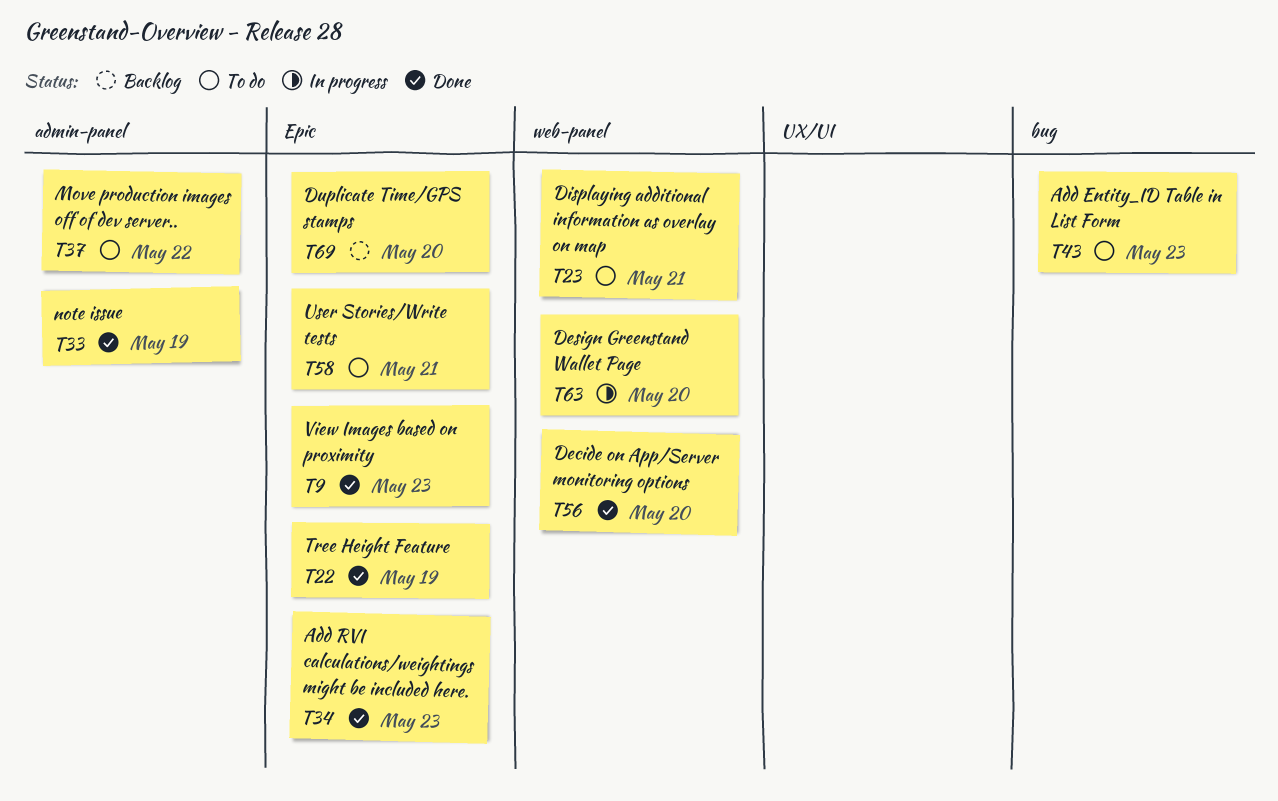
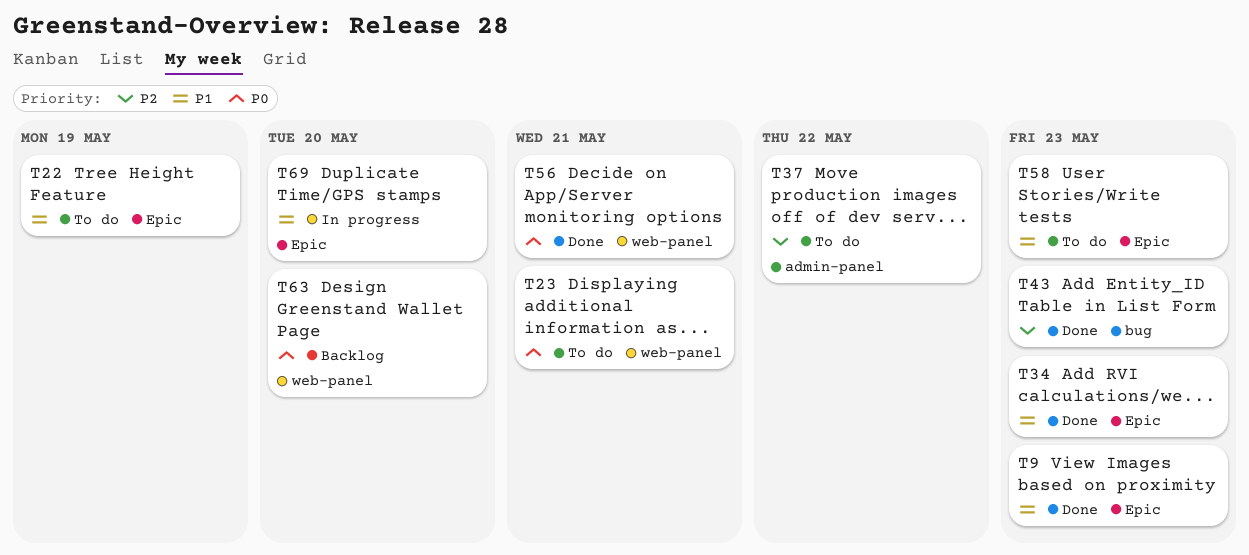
T22, status: Done -> To do
T33: present -> none
T43, status: To do -> Done
T56, due: May 20 -> May 21
T58, due: May 21 -> May 23
T63, status: In progress -> Backlog
T69, status: Backlog -> In progress

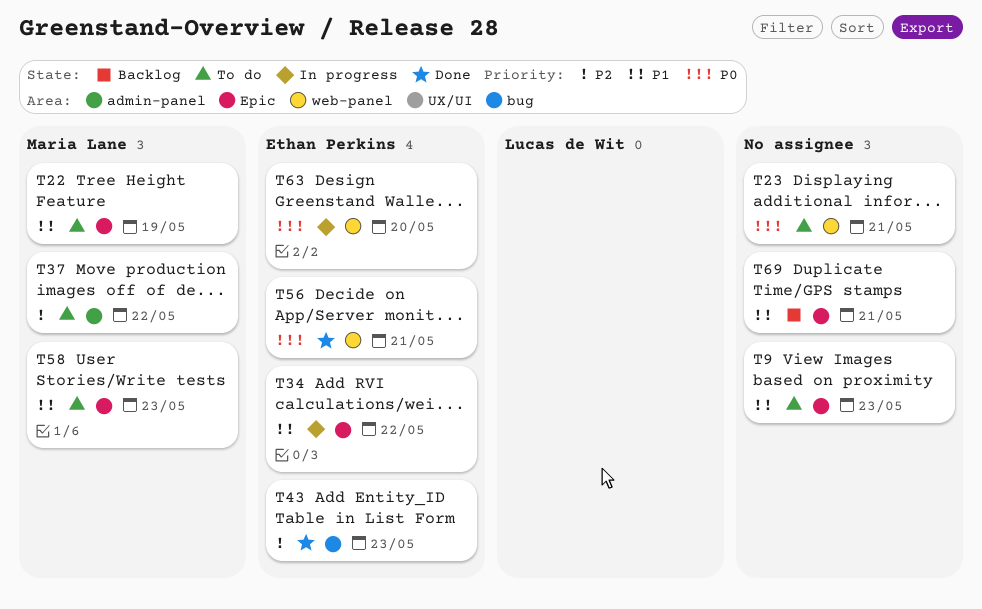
T9, status: Done -> To do
T34, status: Done -> In progress
T34, due: May 23 -> May 22
T63, status: Backlog -> In progress
T69, status: In progress -> Backlog
T69, due: May 20 -> May 21

